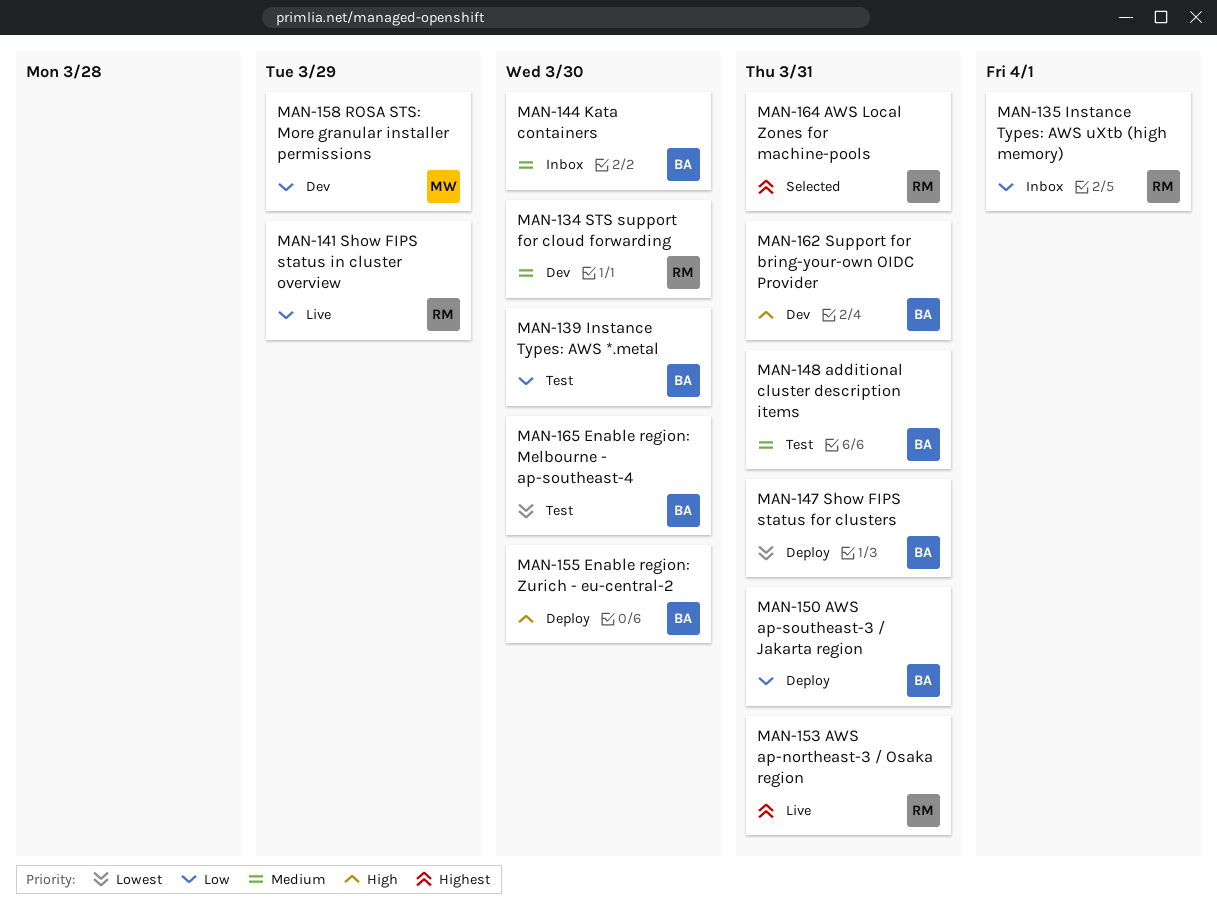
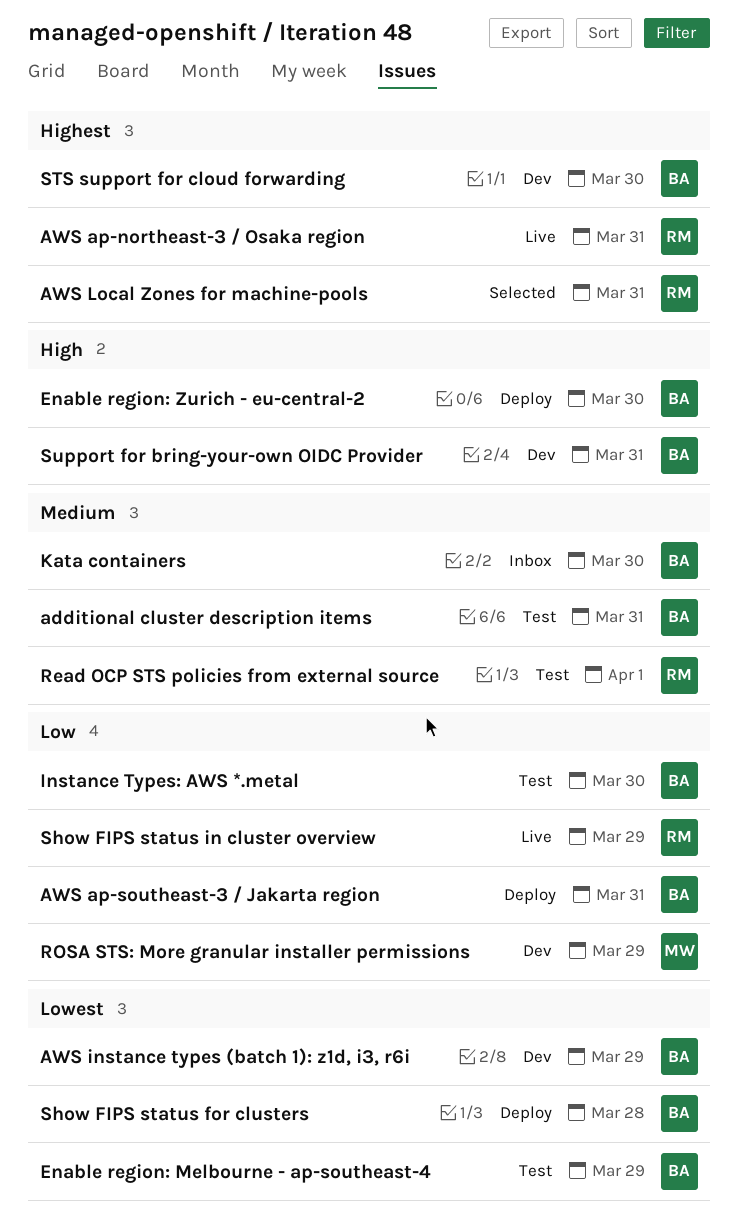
AWS instance types (batch 1): z1d, i3, r6i: none -> present
Enable region: Melbourne - ap-southeast-4, due: Mar 30 -> Mar 29
Instance Types: AWS uXtb (high memory): present -> none
Read OCP STS policies from external source: none -> present
Show FIPS status for clusters, due: Mar 31 -> Mar 28
STS support for cloud forwarding, owner: RM -> BA
STS support for cloud forwarding, priority: Medium -> Highest

